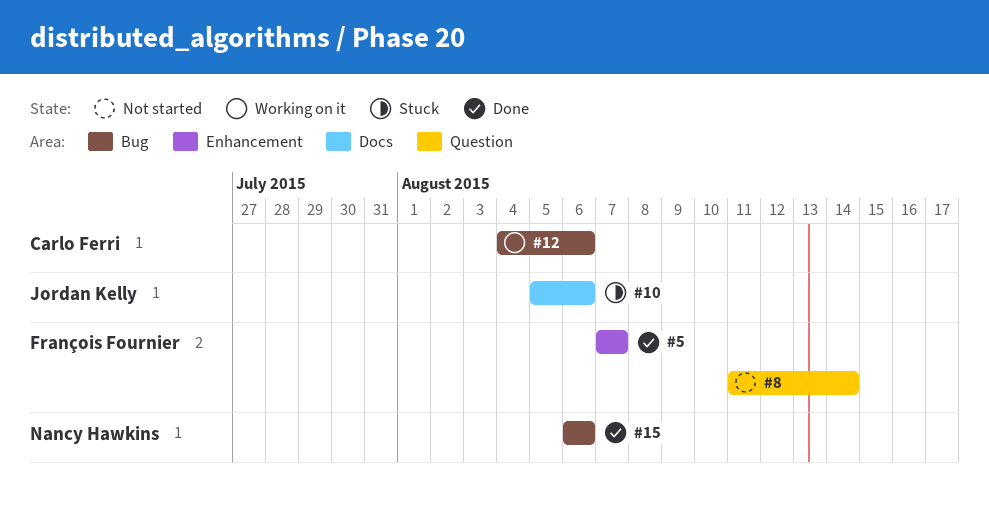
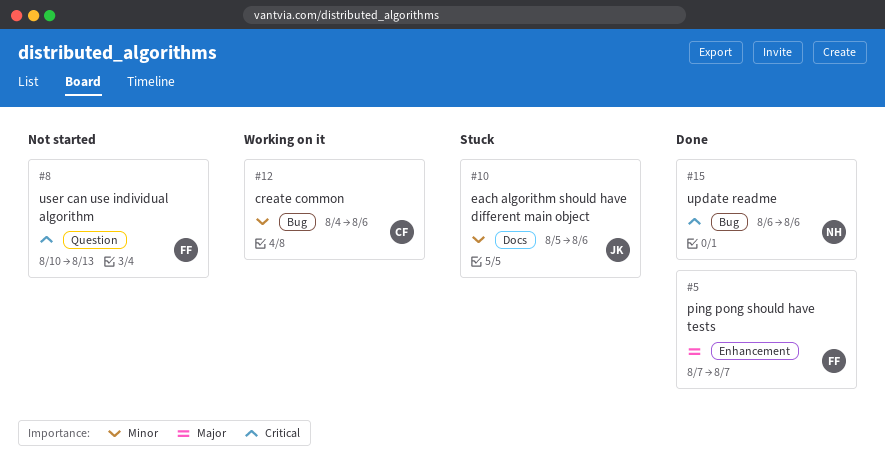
#8, start: Aug 11 -> Aug 10
#8, due: Aug 14 -> Aug 13

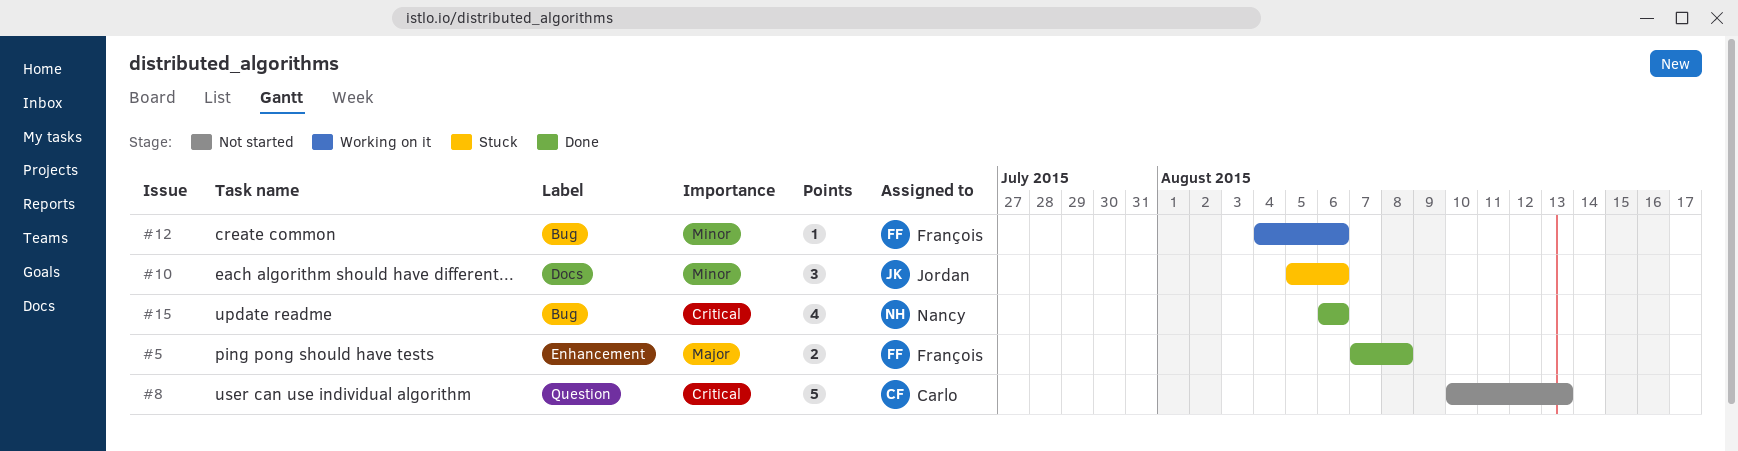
#5, due: Aug 7 -> Aug 8
#8, owner: François -> Carlo
#12, owner: Carlo -> François

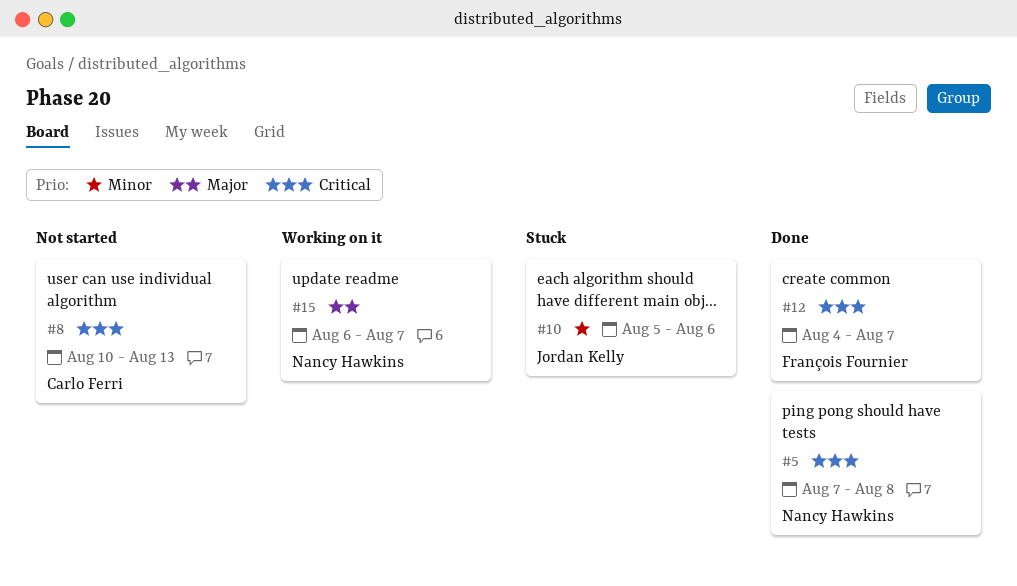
#5, owner: François Fournier -> Nancy Hawkins
#5, priority: Major -> Critical
#12, status: Working on it -> Done
#12, priority: Minor -> Critical
#12, due: Aug 6 -> Aug 7
#15, status: Done -> Working on it
#15, priority: Critical -> Major
#15, due: Aug 6 -> Aug 7

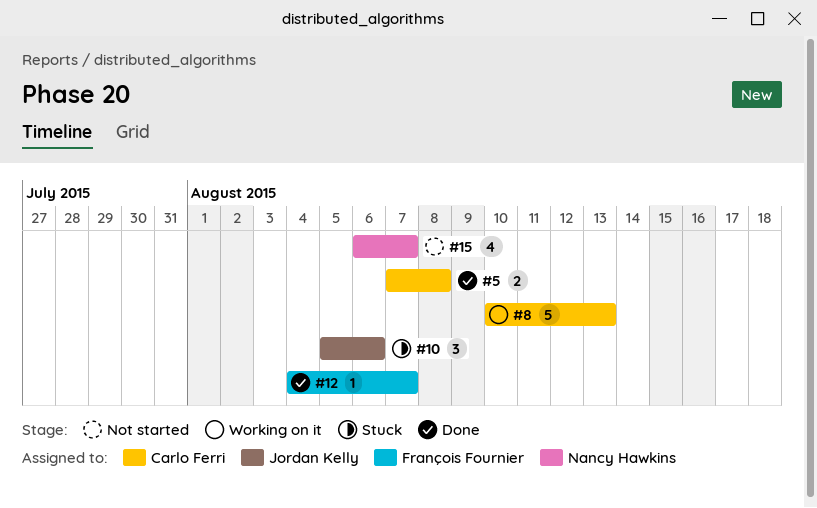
#5, owner: Nancy Hawkins -> Carlo Ferri
#8, status: Not started -> Working on it
#15, status: Working on it -> Not started

